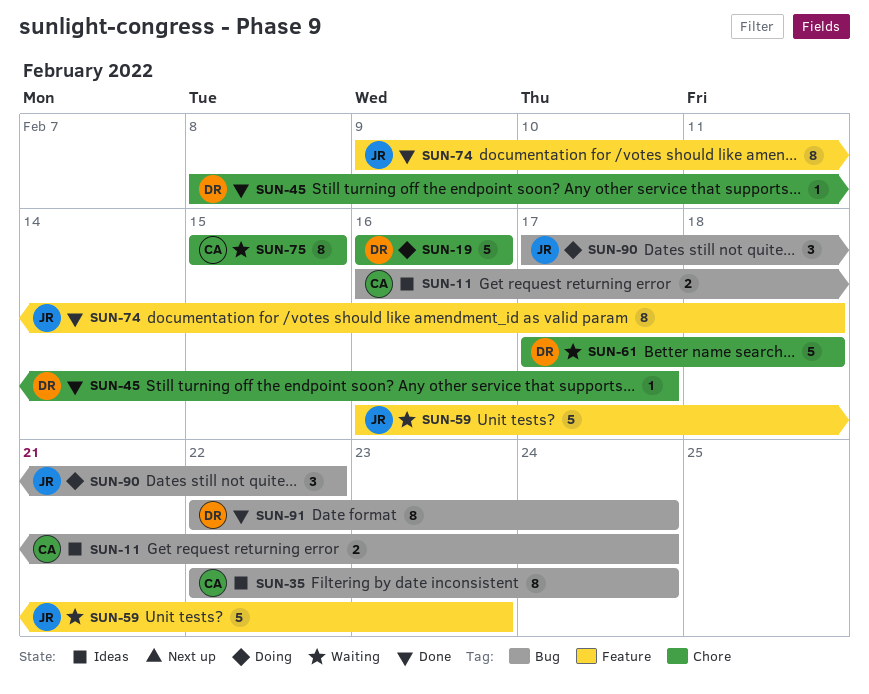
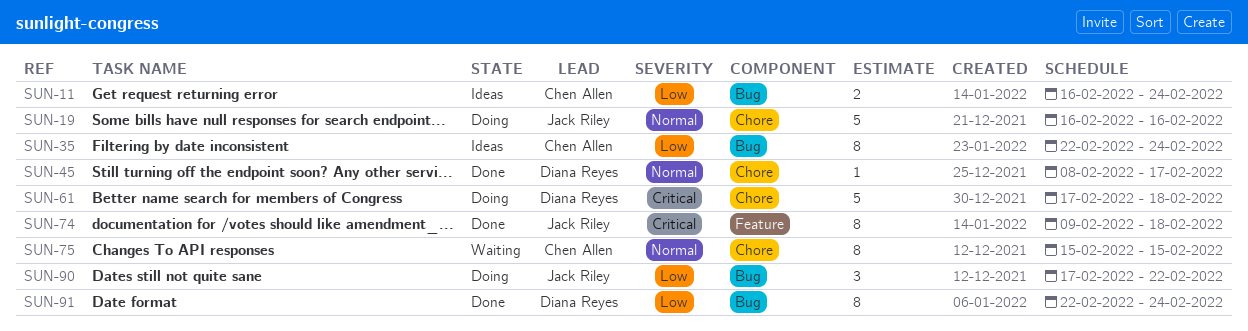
SUN-19, owner: Diana Reyes -> Jack Riley
SUN-59: present -> none
SUN-61, status: Waiting -> Doing

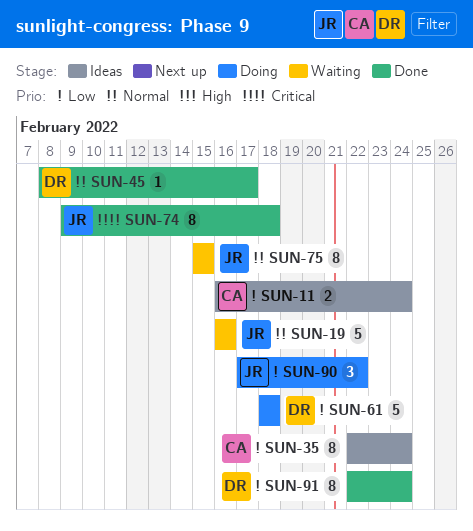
SUN-19, status: Doing -> Waiting
SUN-61, priority: Critical -> Low
SUN-61, start: Feb 17 -> Feb 18
SUN-75, owner: Chen Allen -> Jack Riley

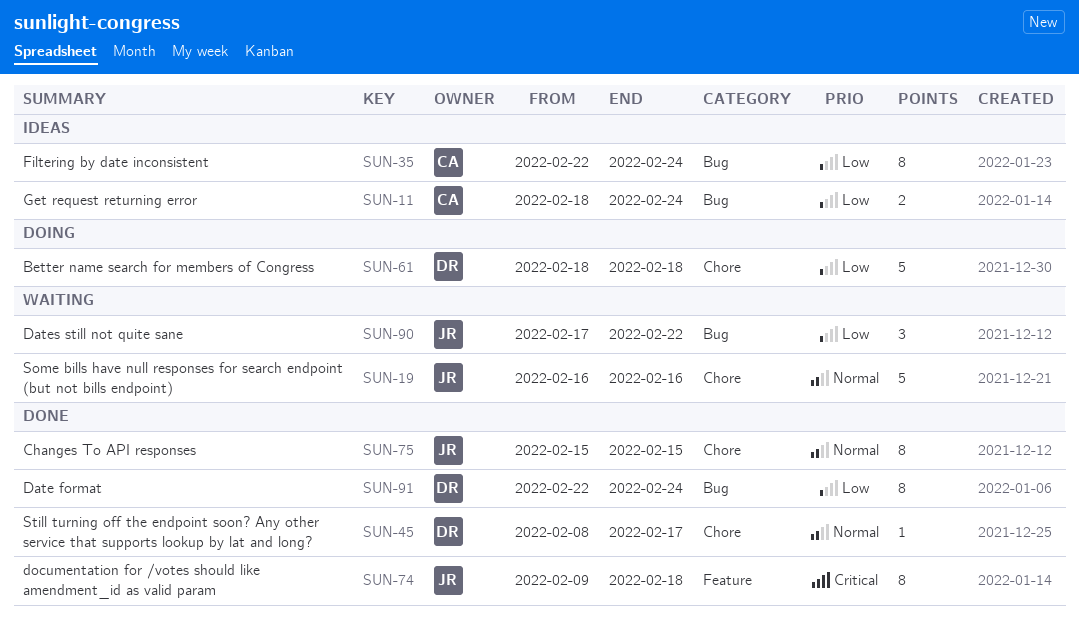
SUN-11, start: Feb 16 -> Feb 18
SUN-75, status: Waiting -> Done
SUN-90, status: Doing -> Waiting

